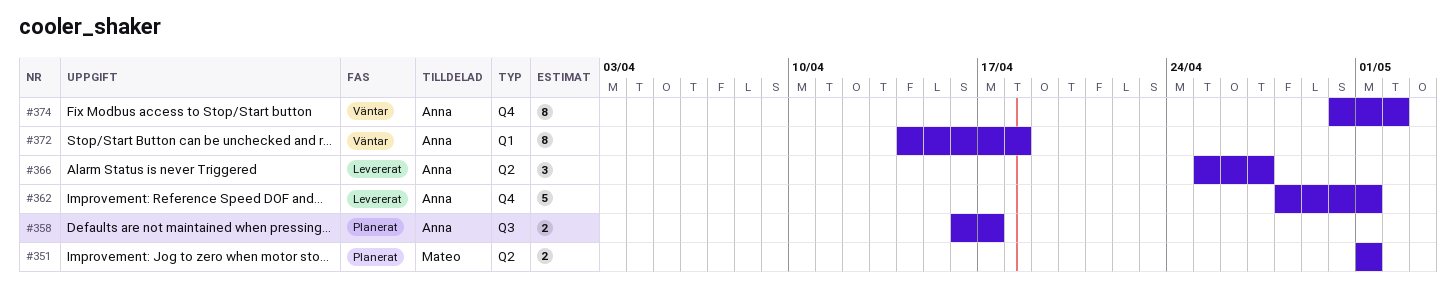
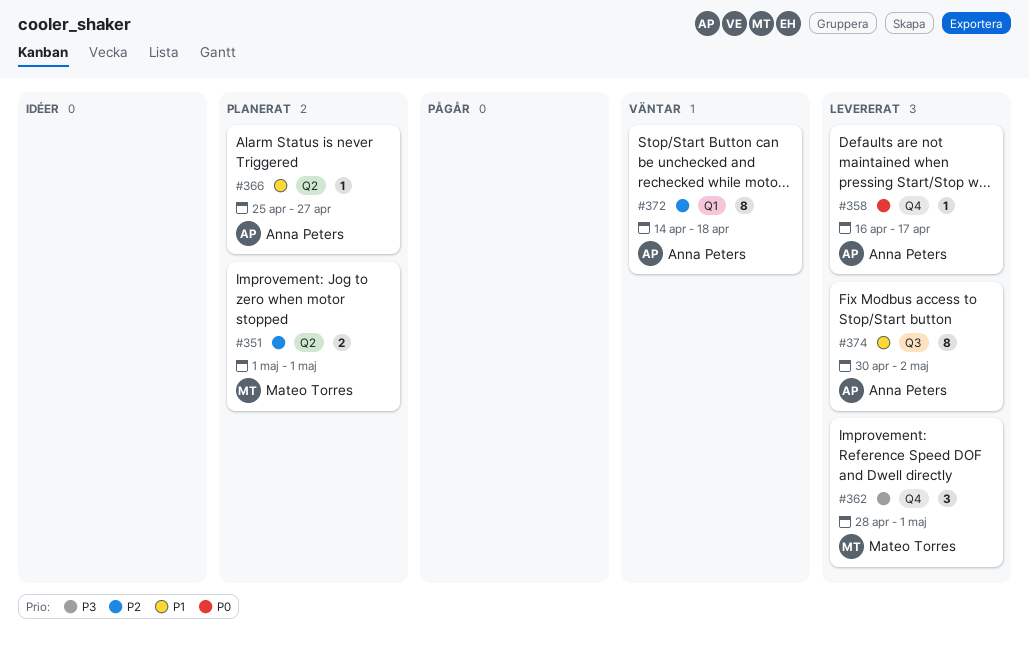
#358, status: Planerat -> Levererat
#358, label: Q3 -> Q4
#358, estimate: 2 -> 1
#362, owner: Anna Peters -> Mateo Torres
#362, estimate: 5 -> 3
#366, status: Levererat -> Planerat
#366, estimate: 3 -> 1
#374, status: Väntar -> Levererat
#374, label: Q4 -> Q3

